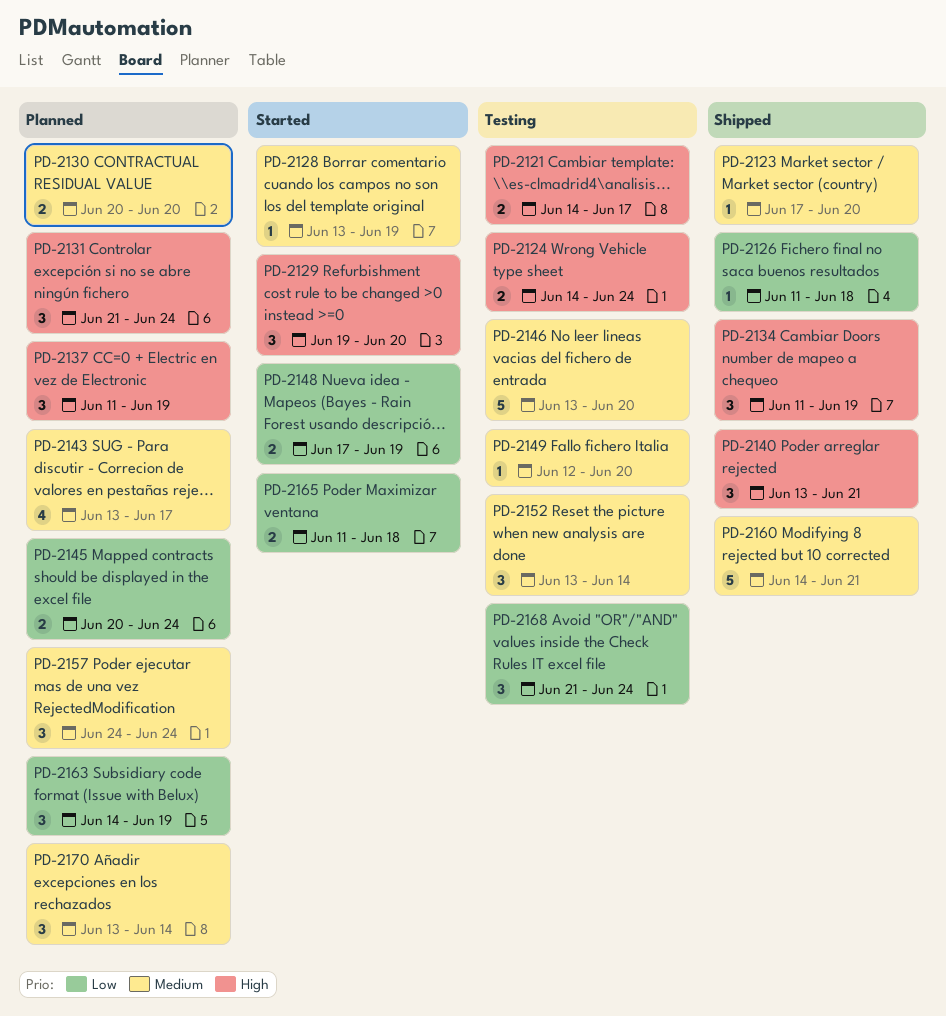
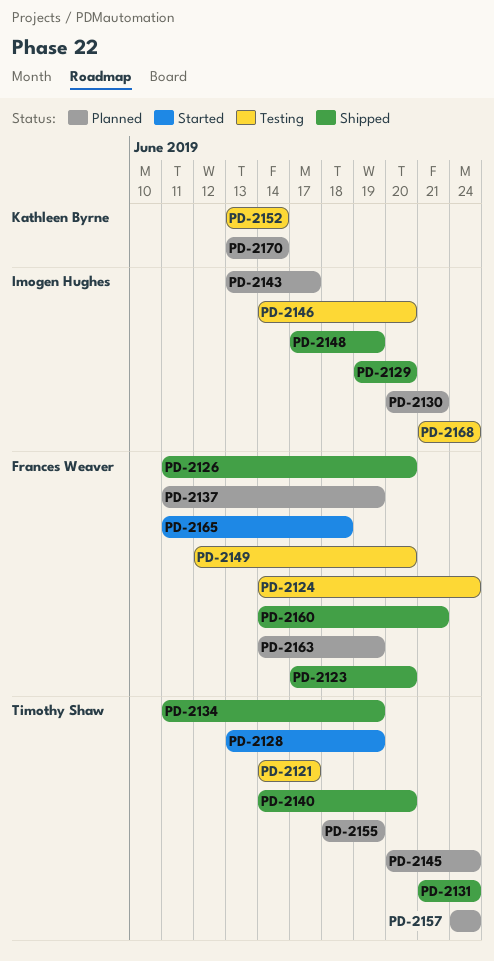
PD-2126, due: Jun 18 -> Jun 20
PD-2129, status: Started -> Shipped
PD-2130, due: Jun 20 -> Jun 21
PD-2131, status: Planned -> Shipped
PD-2140, start: Jun 13 -> Jun 14
PD-2140, due: Jun 21 -> Jun 20
PD-2146, start: Jun 13 -> Jun 14
PD-2148, status: Started -> Shipped
PD-2155: none -> present

